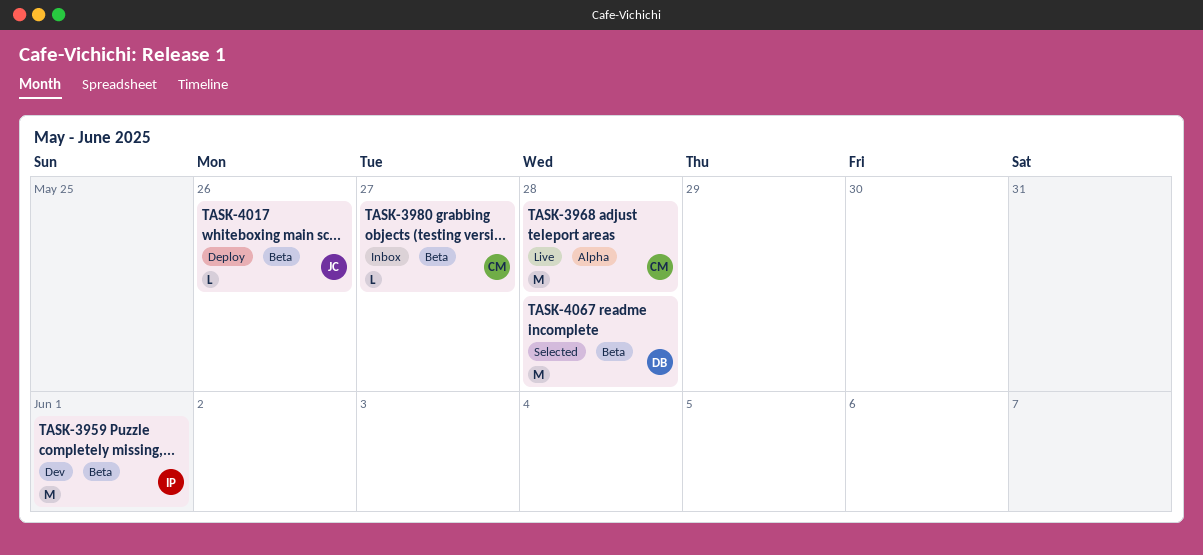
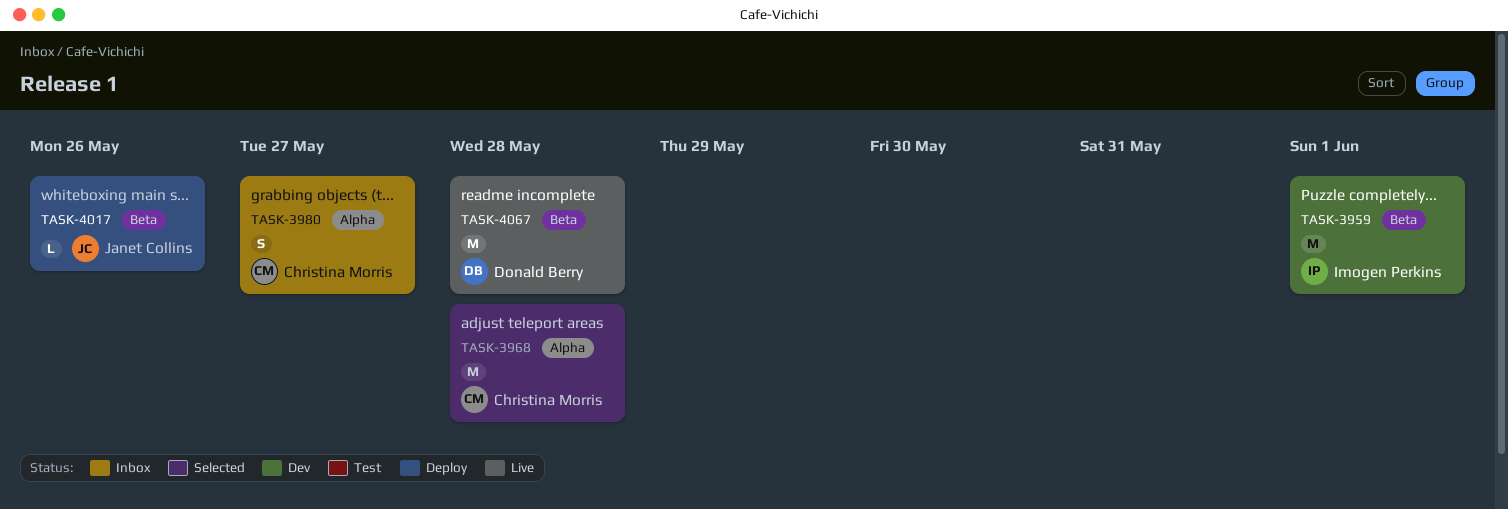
TASK-3968, status: Live -> Selected
TASK-3980, label: Beta -> Alpha
TASK-3980, estimate: L -> S
TASK-4067, status: Selected -> Live

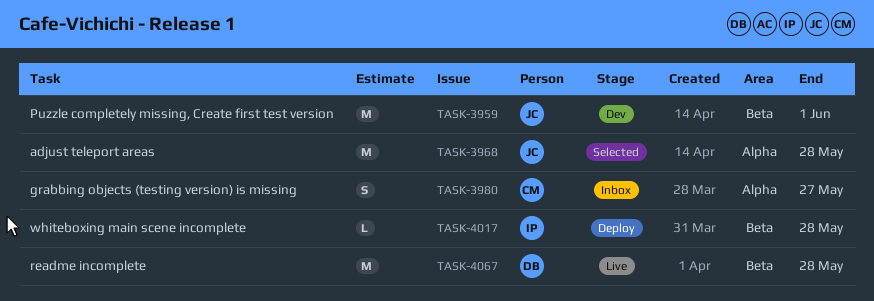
TASK-3959, owner: Imogen Perkins -> Janet Collins
TASK-3968, owner: Christina Morris -> Janet Collins
TASK-4017, owner: Janet Collins -> Imogen Perkins
TASK-4017, due: May 26 -> May 28

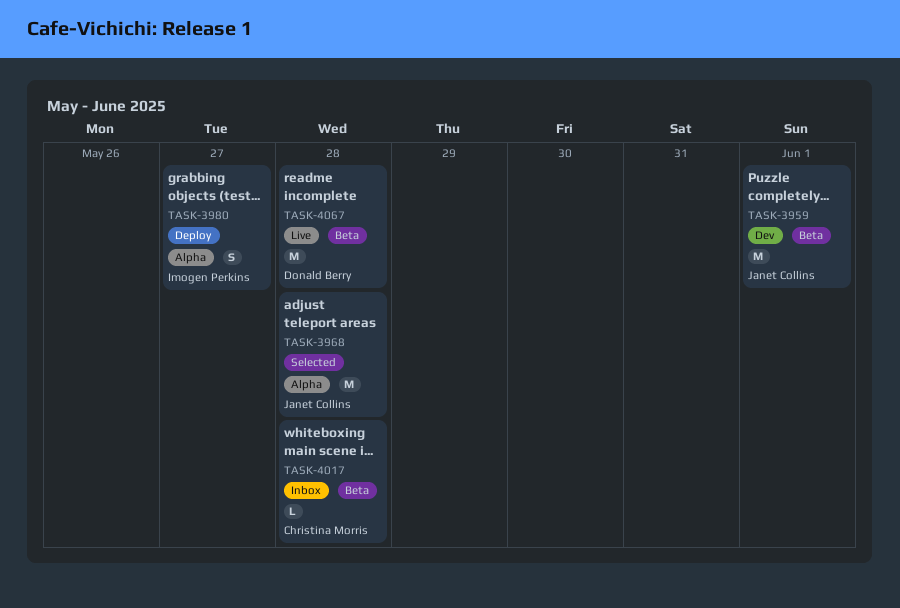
TASK-3980, status: Inbox -> Deploy
TASK-3980, owner: Christina Morris -> Imogen Perkins
TASK-4017, status: Deploy -> Inbox
TASK-4017, owner: Imogen Perkins -> Christina Morris

